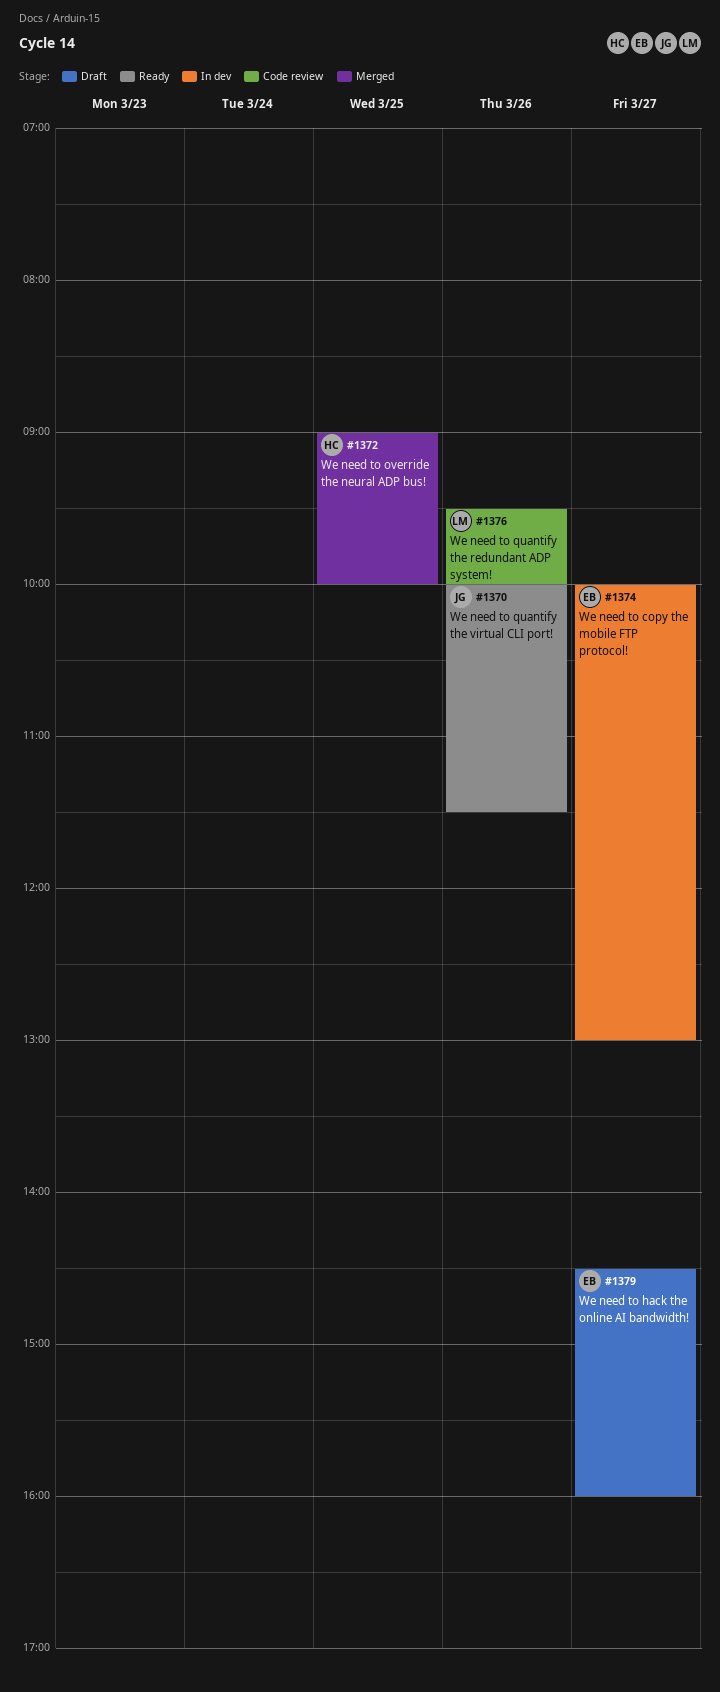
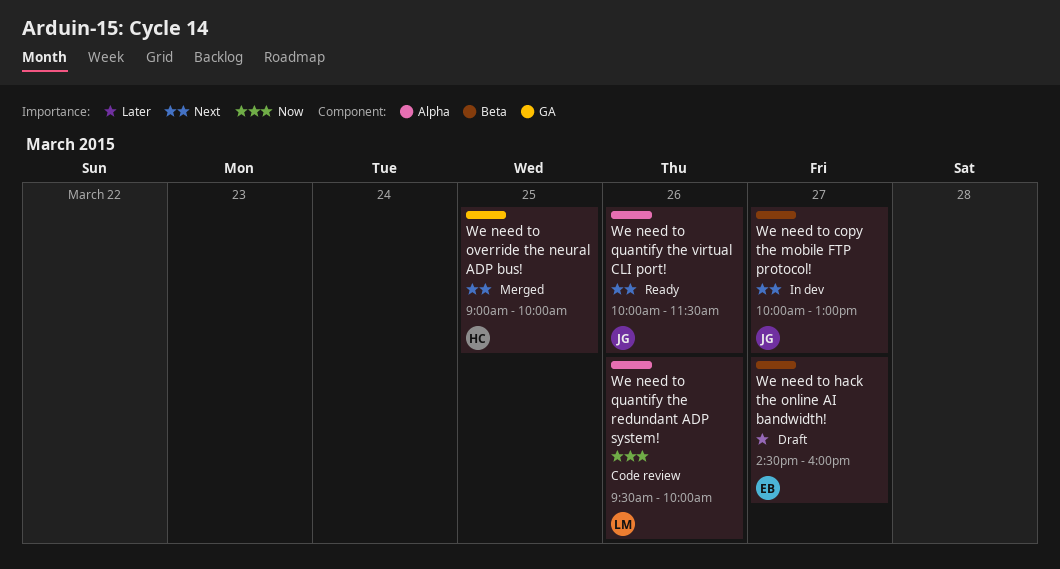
We need to copy the mobile FTP protocol!, owner: EB -> JG

